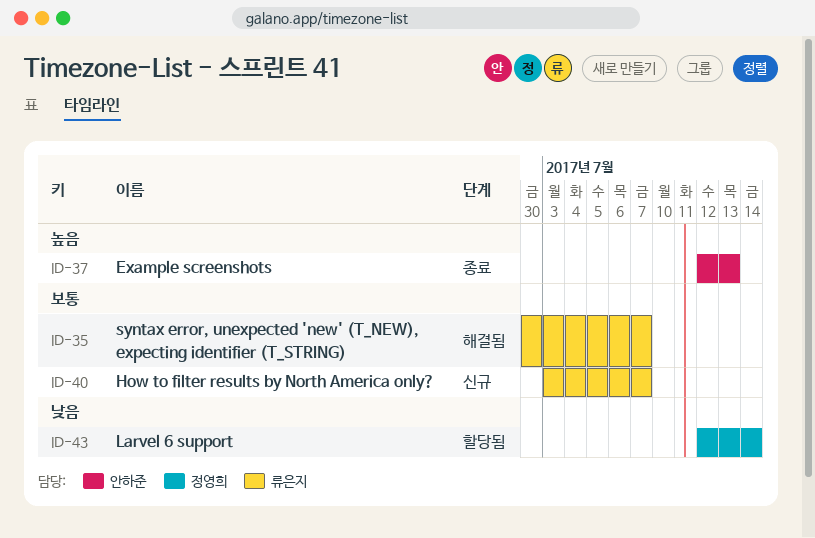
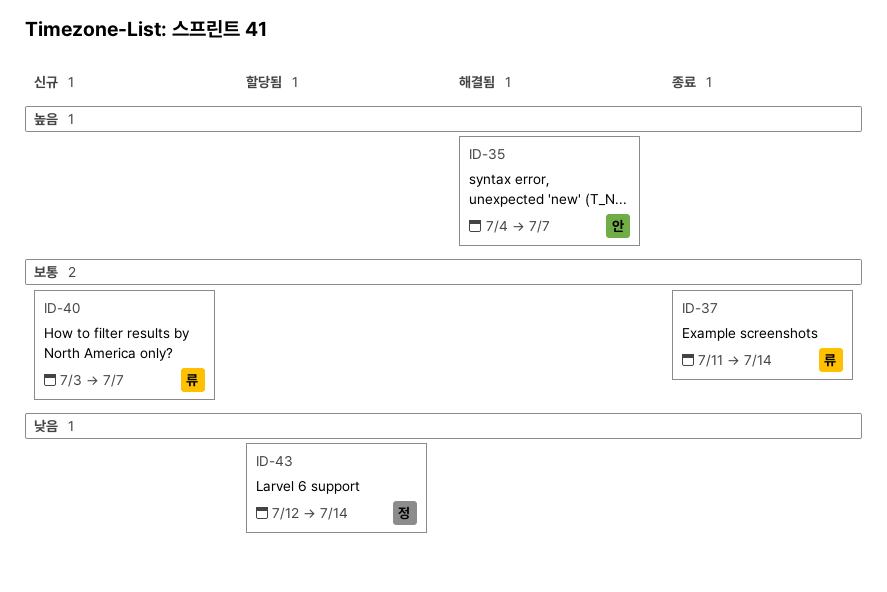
ID-35, owner: 류은지 -> 안하준
ID-35, priority: 보통 -> 높음
ID-35, start: Jun 30 -> Jul 4
ID-37, owner: 안하준 -> 류은지
ID-37, priority: 높음 -> 보통
ID-37, start: Jul 12 -> Jul 11
ID-37, due: Jul 13 -> Jul 14

